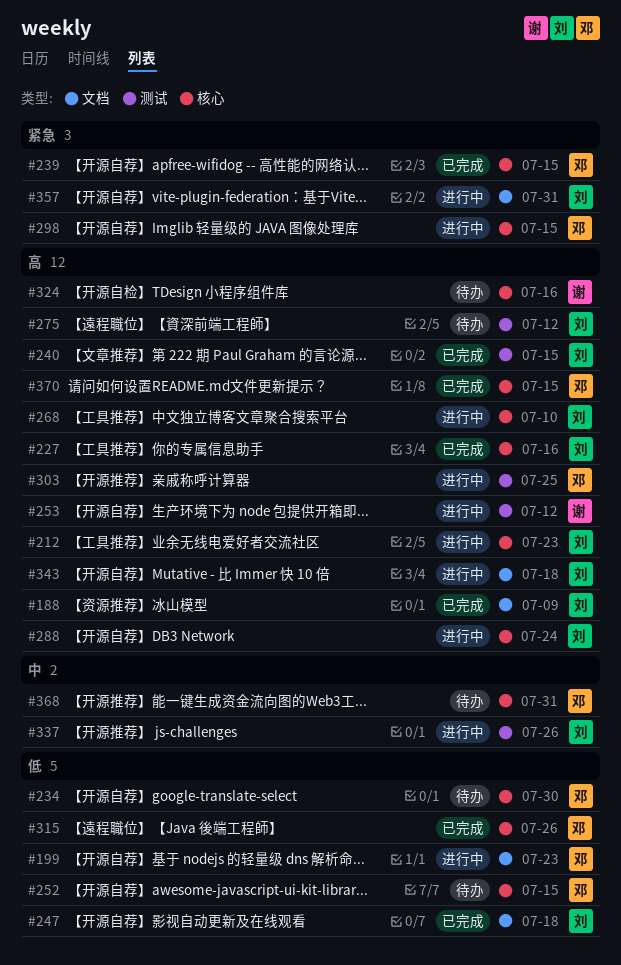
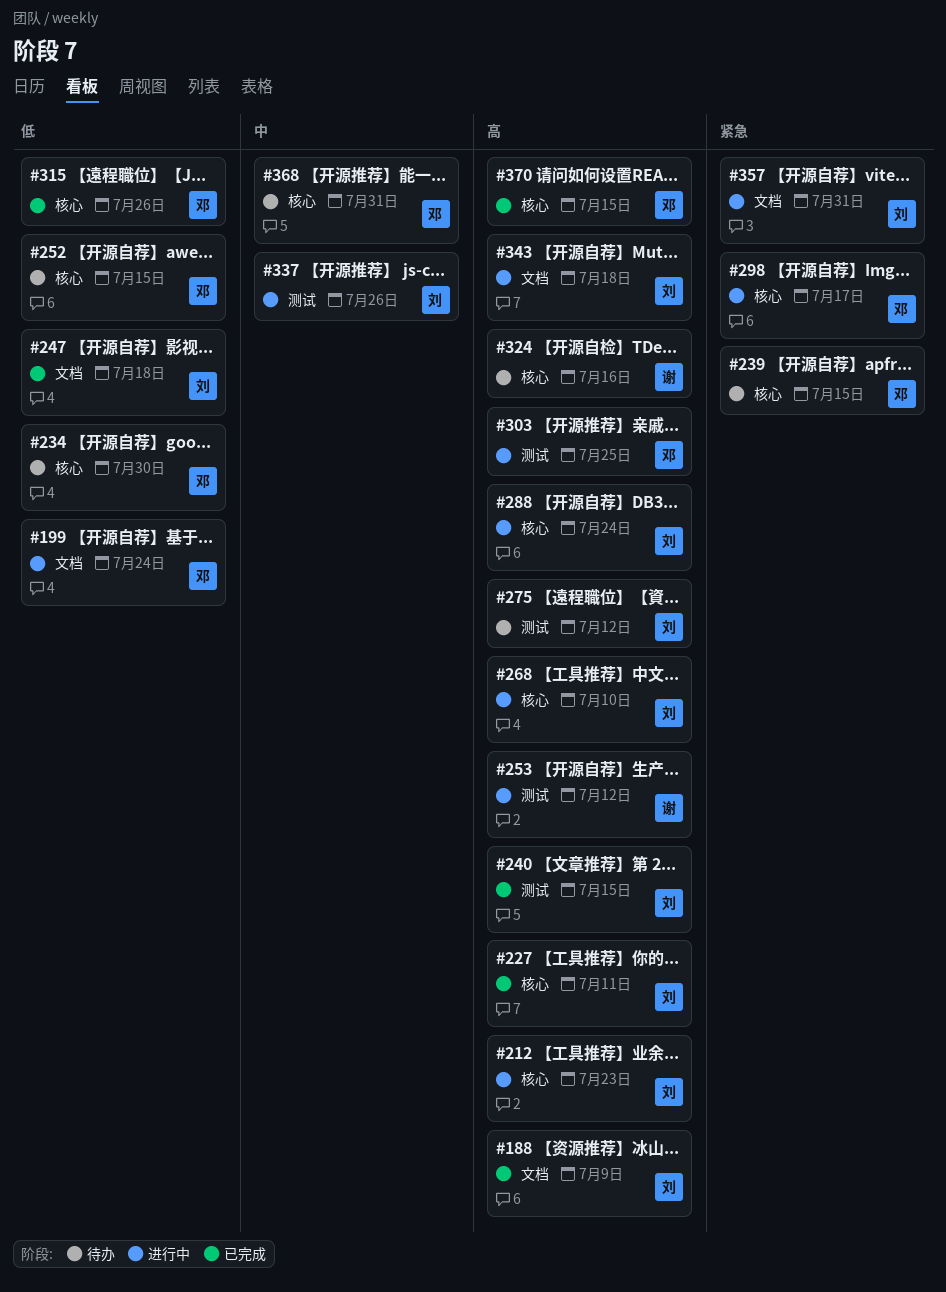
#199, due: Jul 23 -> Jul 24
#227, due: Jul 16 -> Jul 11
#239, status: 已完成 -> 待办
#298, due: Jul 15 -> Jul 17

